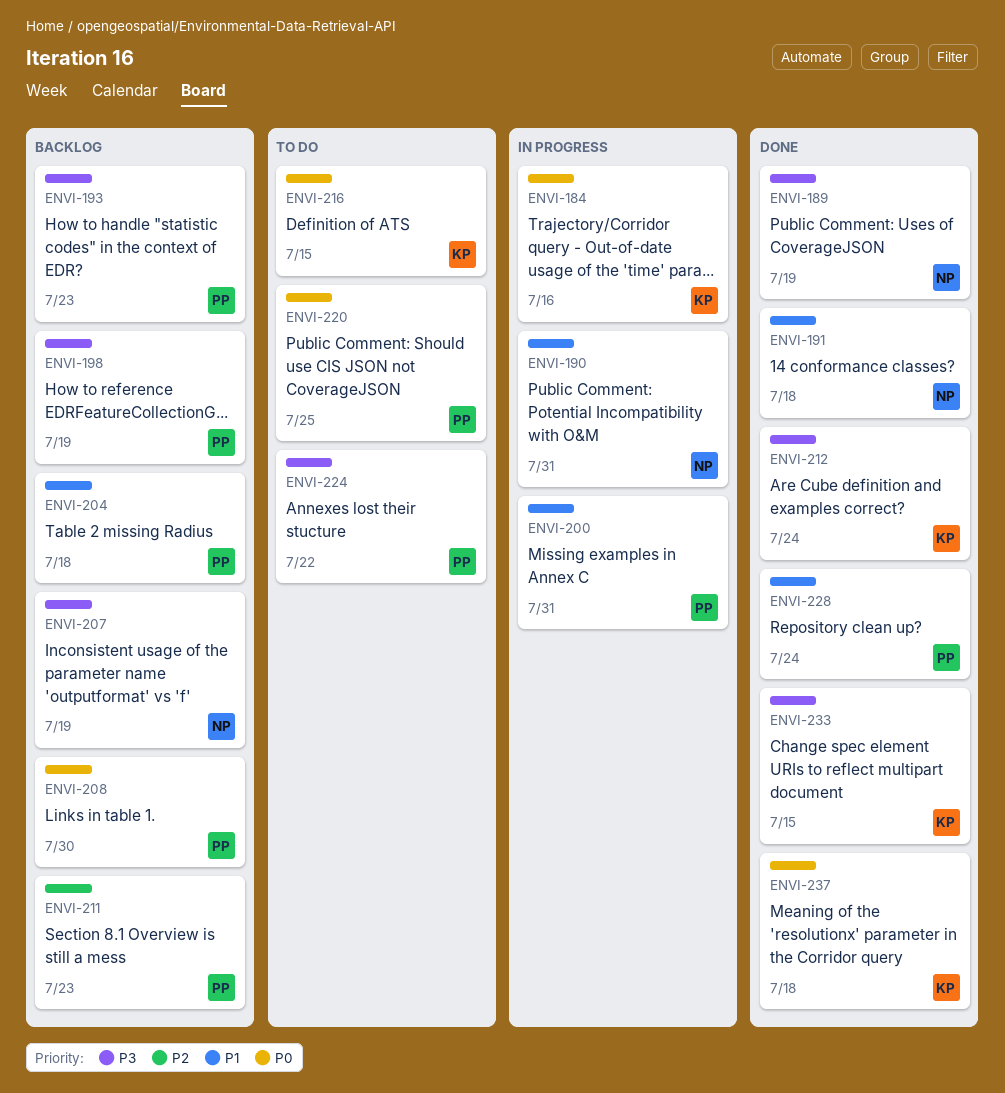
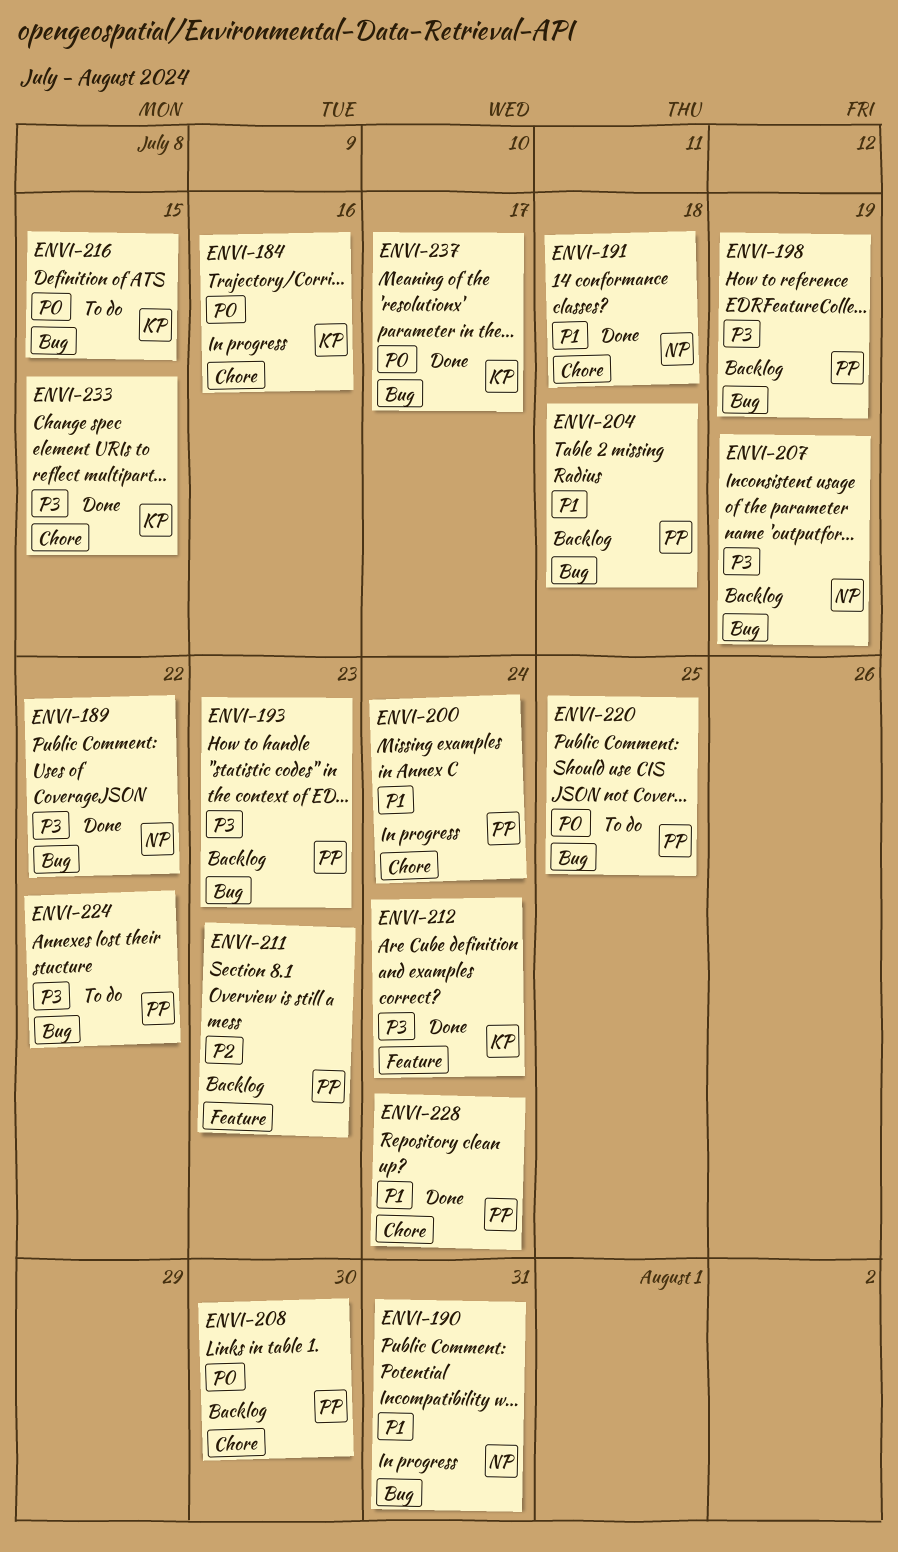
ENVI-189, due: Jul 19 -> Jul 22
ENVI-200, due: Jul 31 -> Jul 24
ENVI-237, due: Jul 18 -> Jul 17

